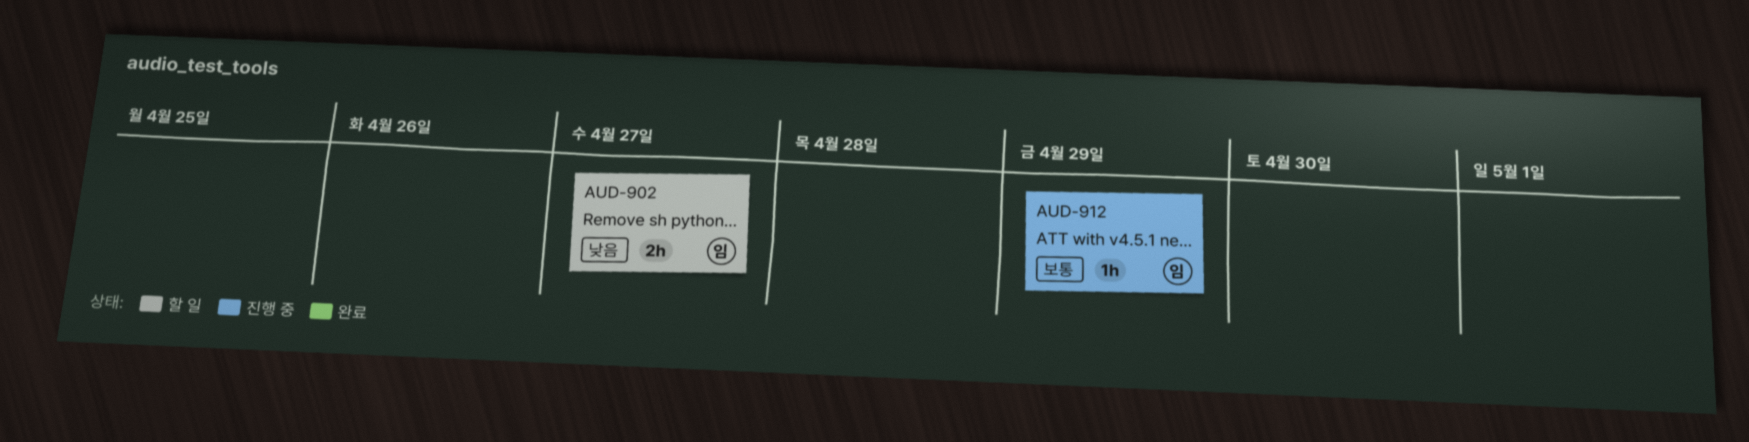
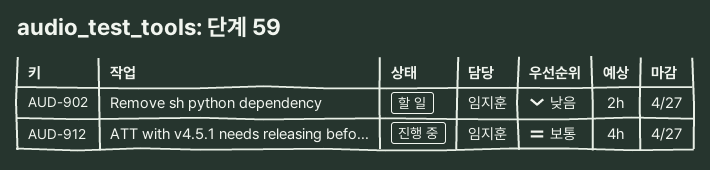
AUD-912, estimate: 1h -> 4h
AUD-912, due: Apr 29 -> Apr 27

